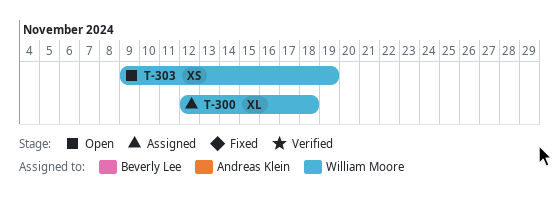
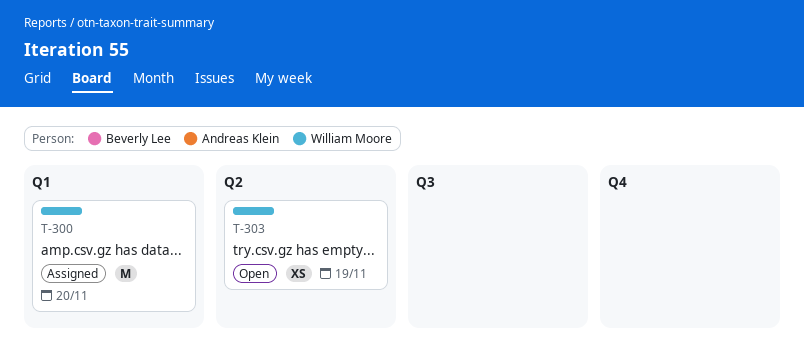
T-300, estimate: XL -> M
T-300, due: Nov 18 -> Nov 20

